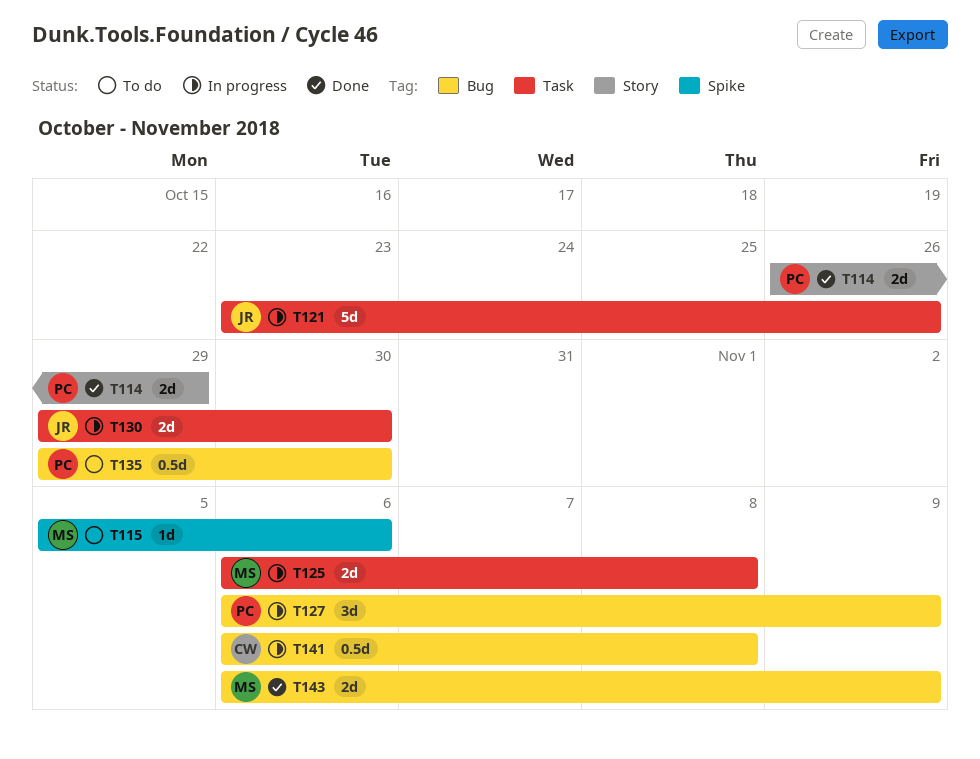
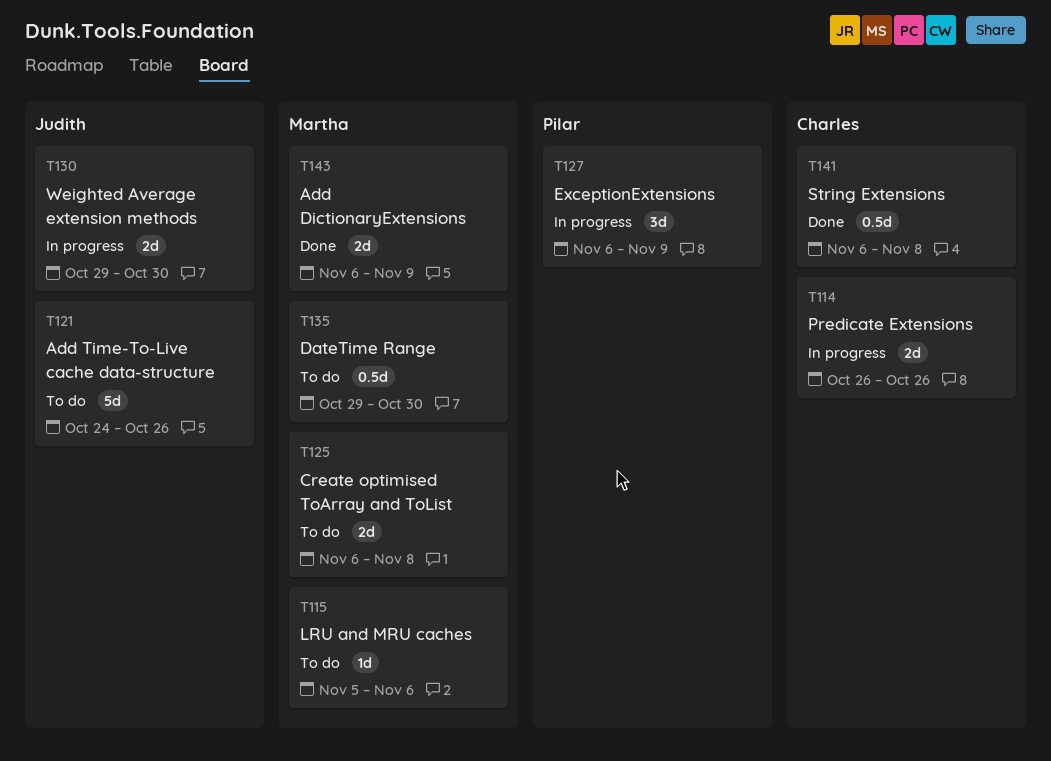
T114, status: Done -> In progress
T114, owner: Pilar -> Charles
T114, due: Oct 29 -> Oct 26
T121, status: In progress -> To do
T121, start: Oct 23 -> Oct 24
T125, status: In progress -> To do
T135, owner: Pilar -> Martha
T141, status: In progress -> Done

